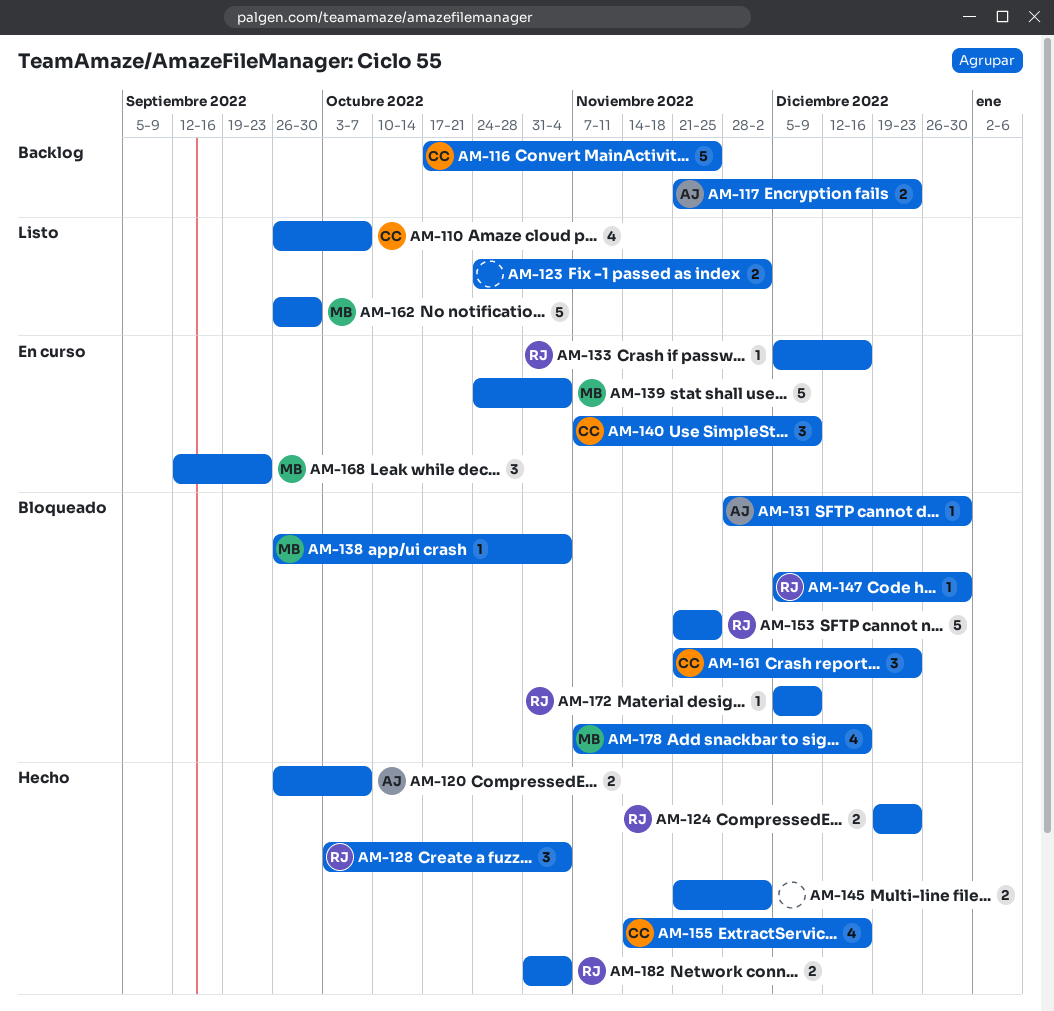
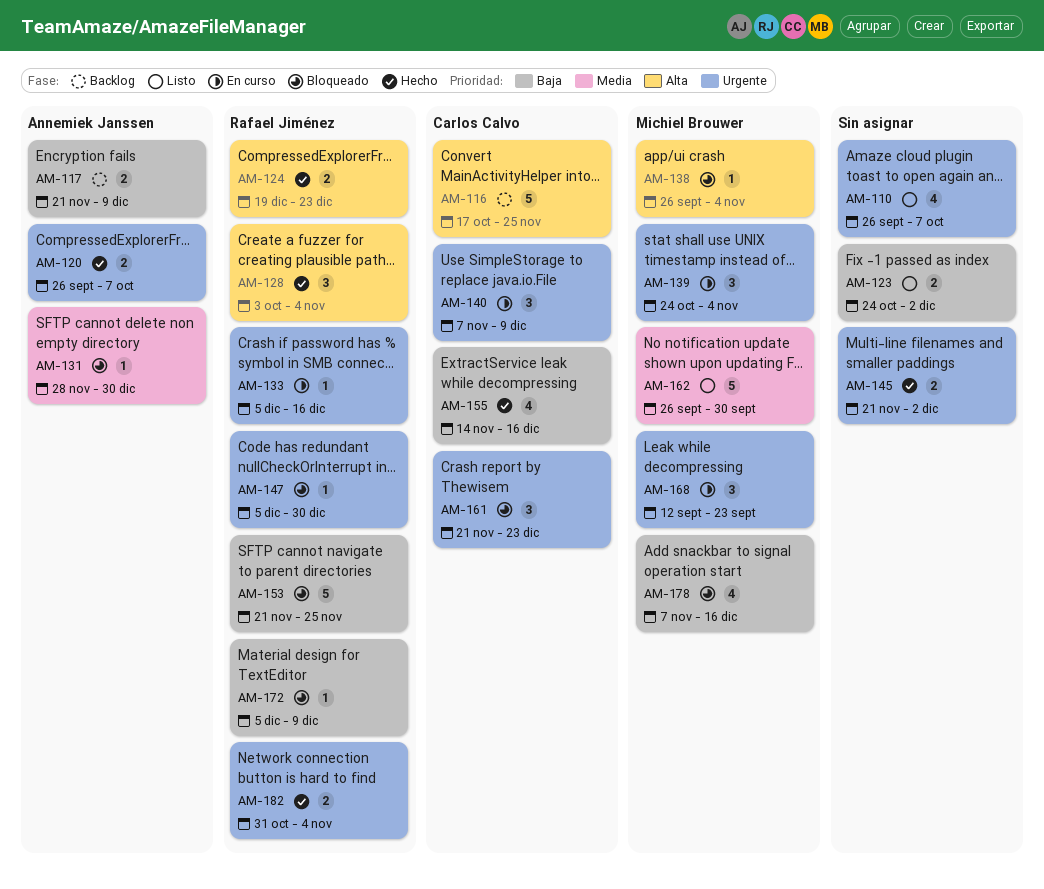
AM-110, owner: Carlos Calvo -> none
AM-117, due: Dec 23 -> Dec 9
AM-139, estimate: 5 -> 3

